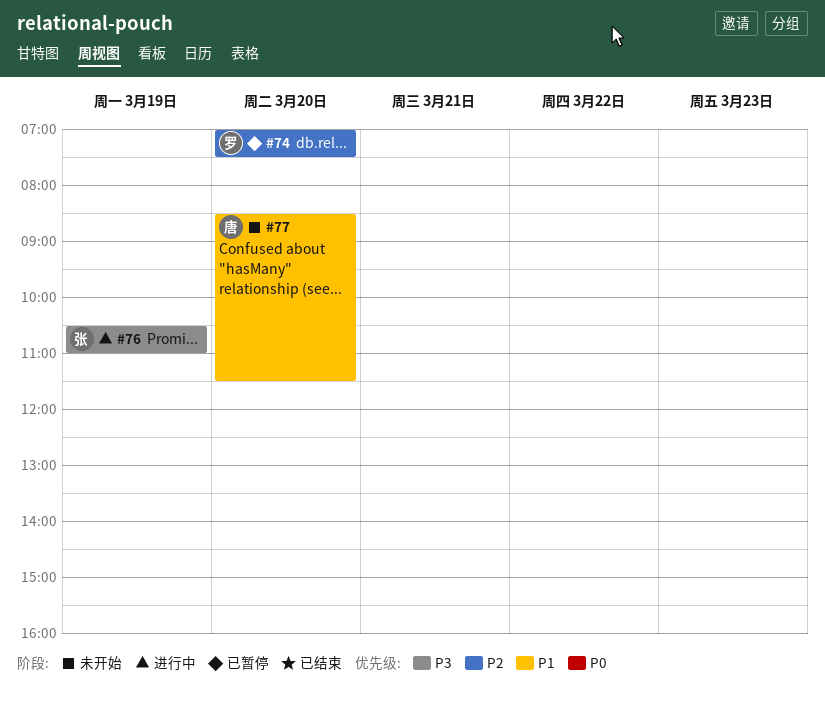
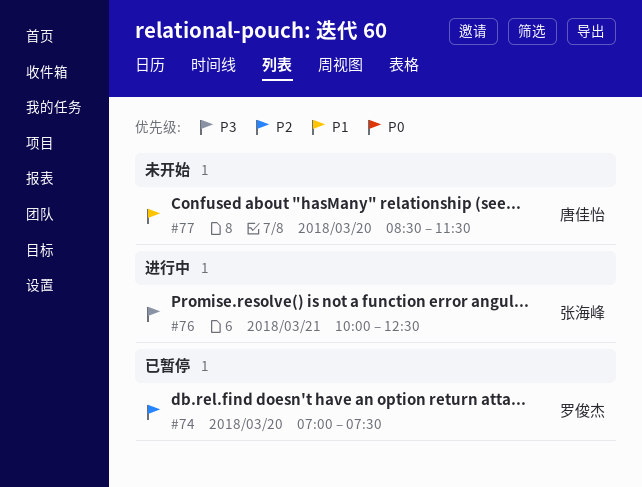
#76, day: Mar 19 -> Mar 21
#76, begins: 10:30 -> 10:00
#76, ends: 11:00 -> 12:30

